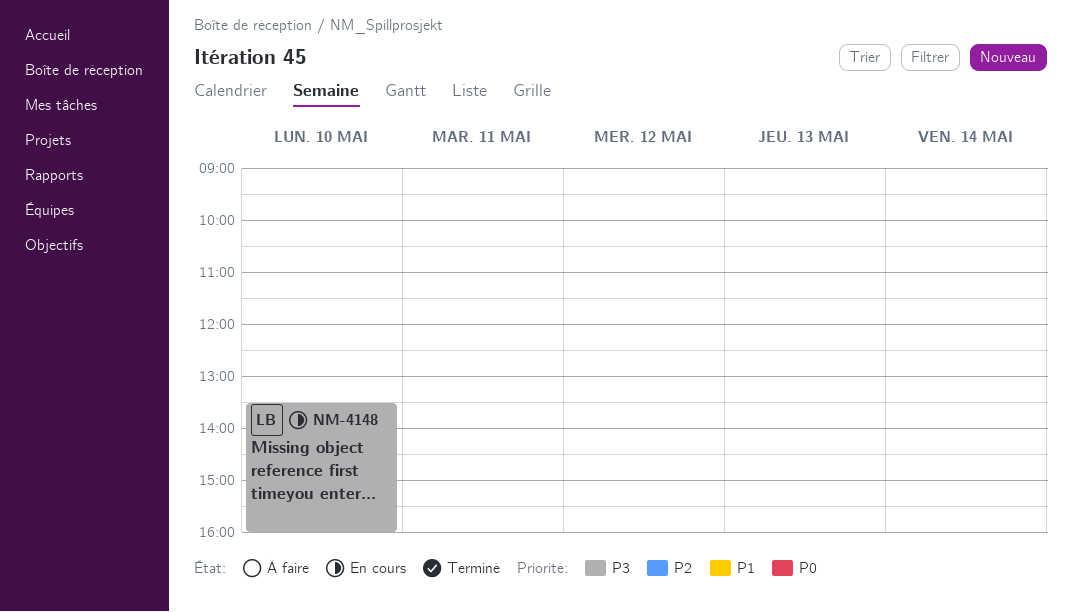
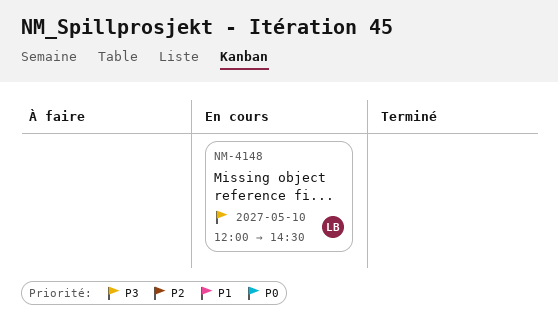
NM-4148, begins: 13:30 -> 12:00
NM-4148, ends: 16:00 -> 14:30

